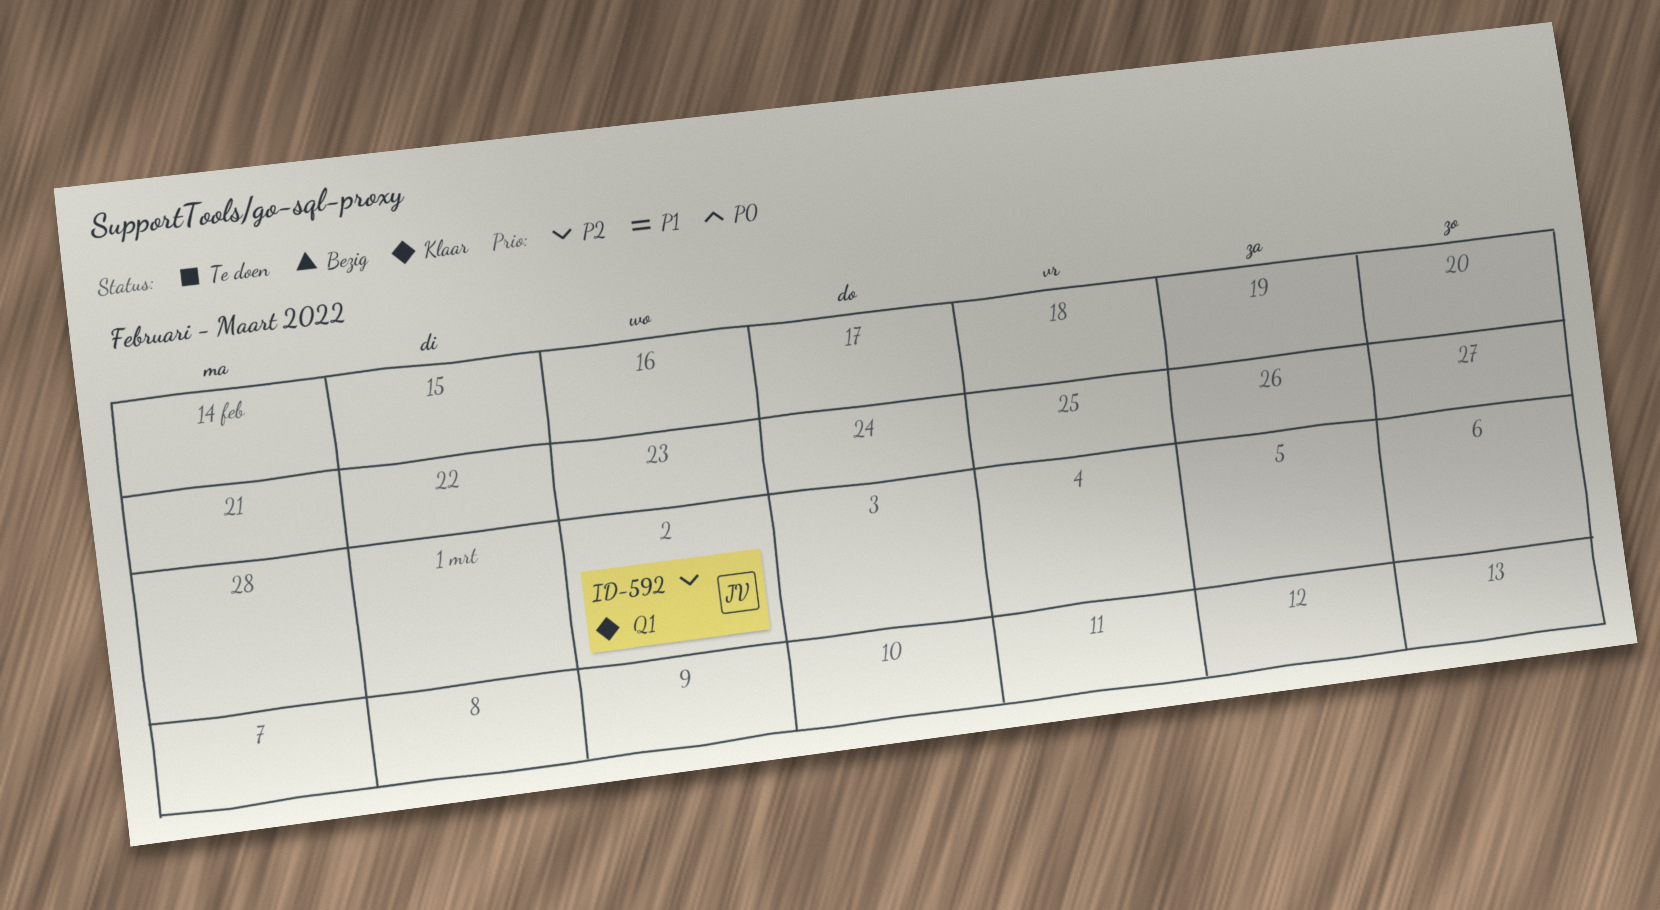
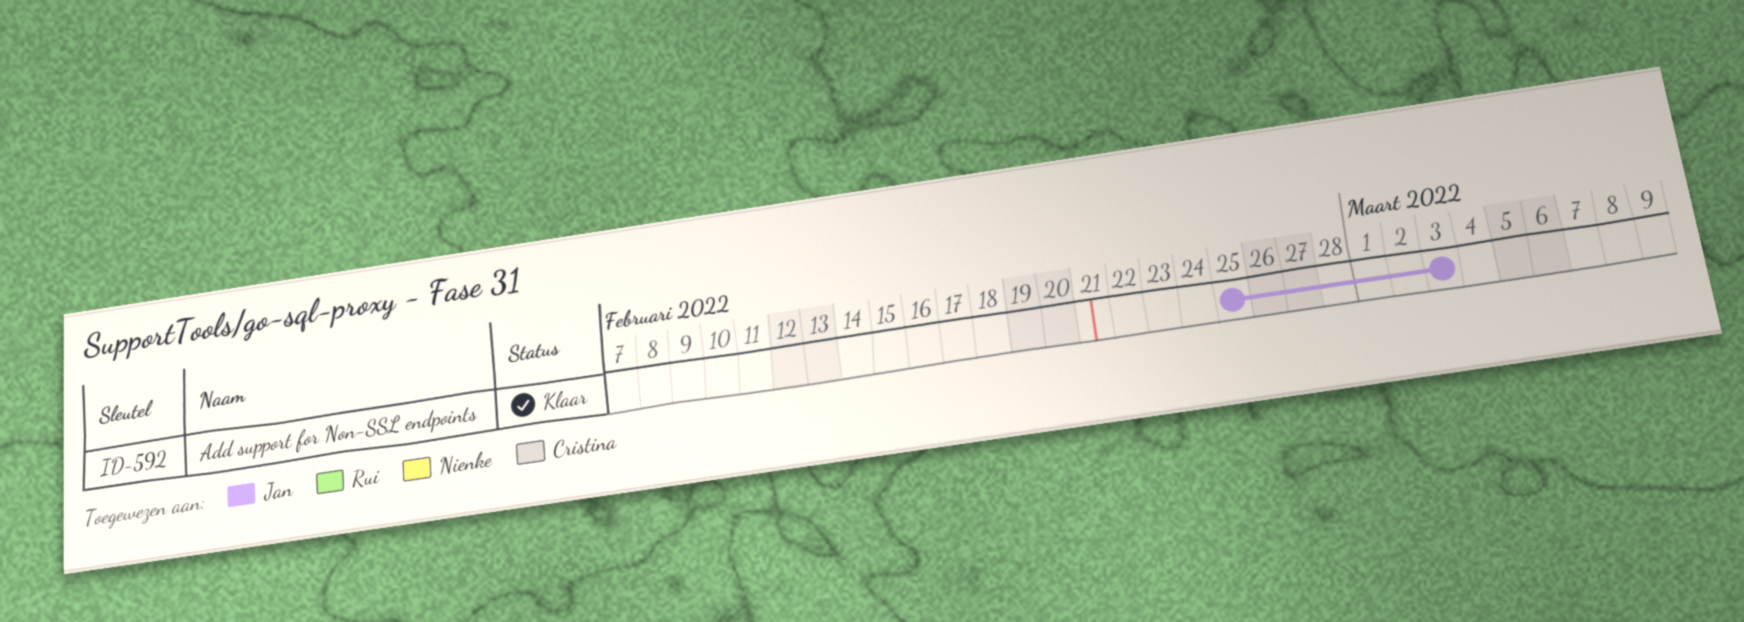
ID-592, due: Mar 2 -> Mar 3

